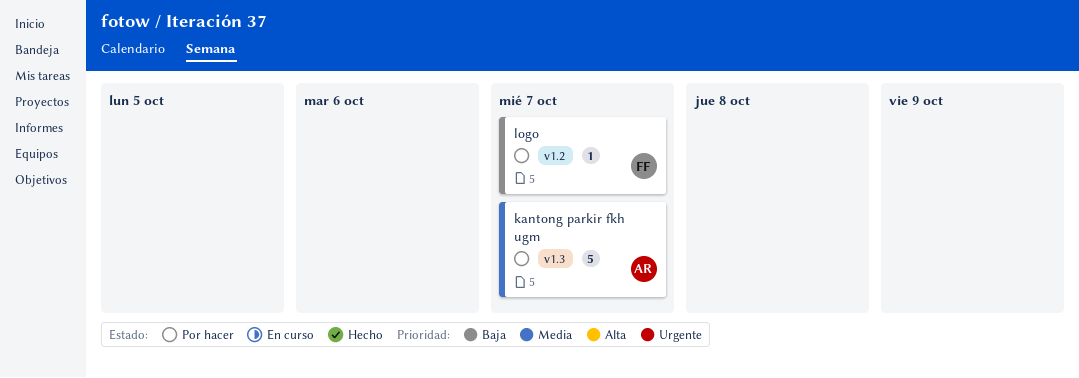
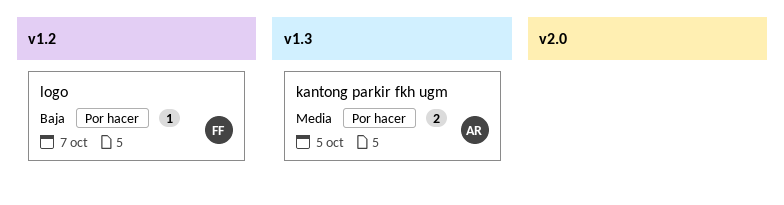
kantong parkir fkh ugm, estimate: 5 -> 2
kantong parkir fkh ugm, due: Oct 7 -> Oct 5

